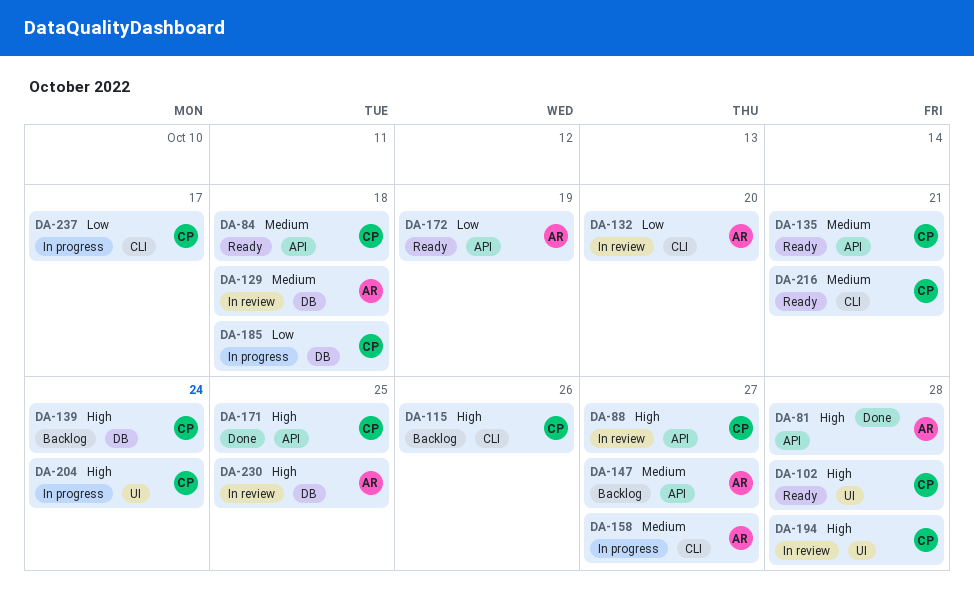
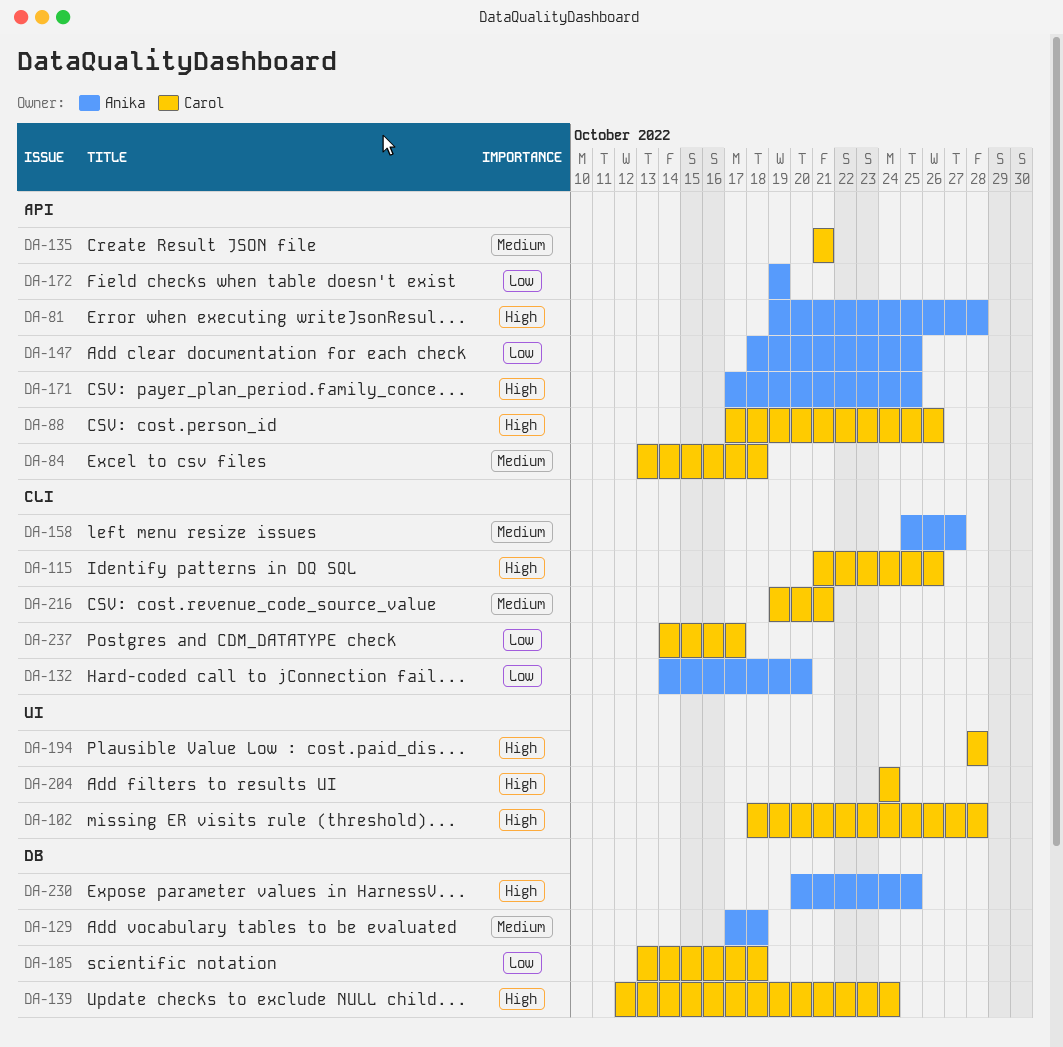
DA-88, due: Oct 27 -> Oct 26
DA-147, priority: Medium -> Low
DA-147, due: Oct 27 -> Oct 25
DA-171, owner: Carol -> Anika

